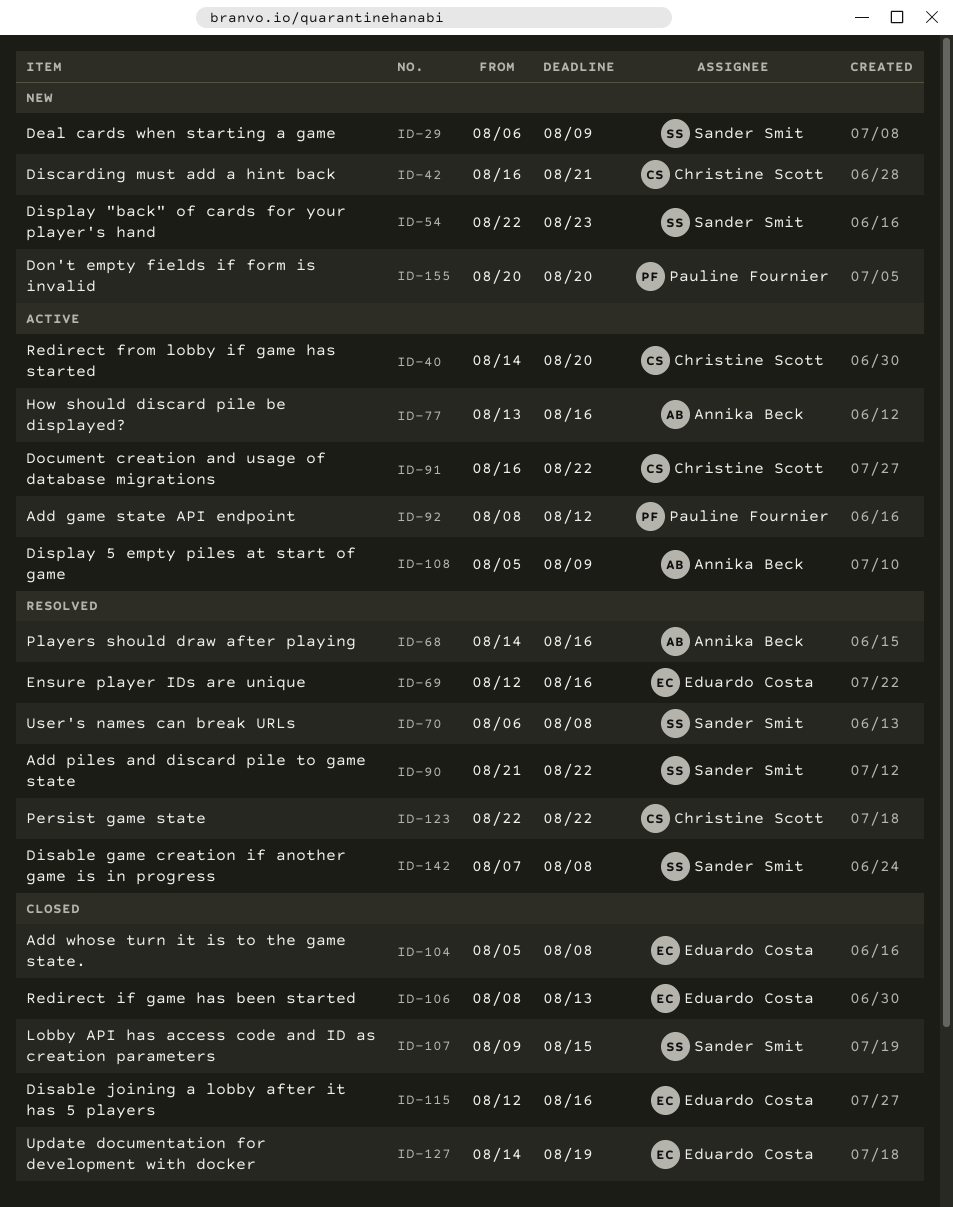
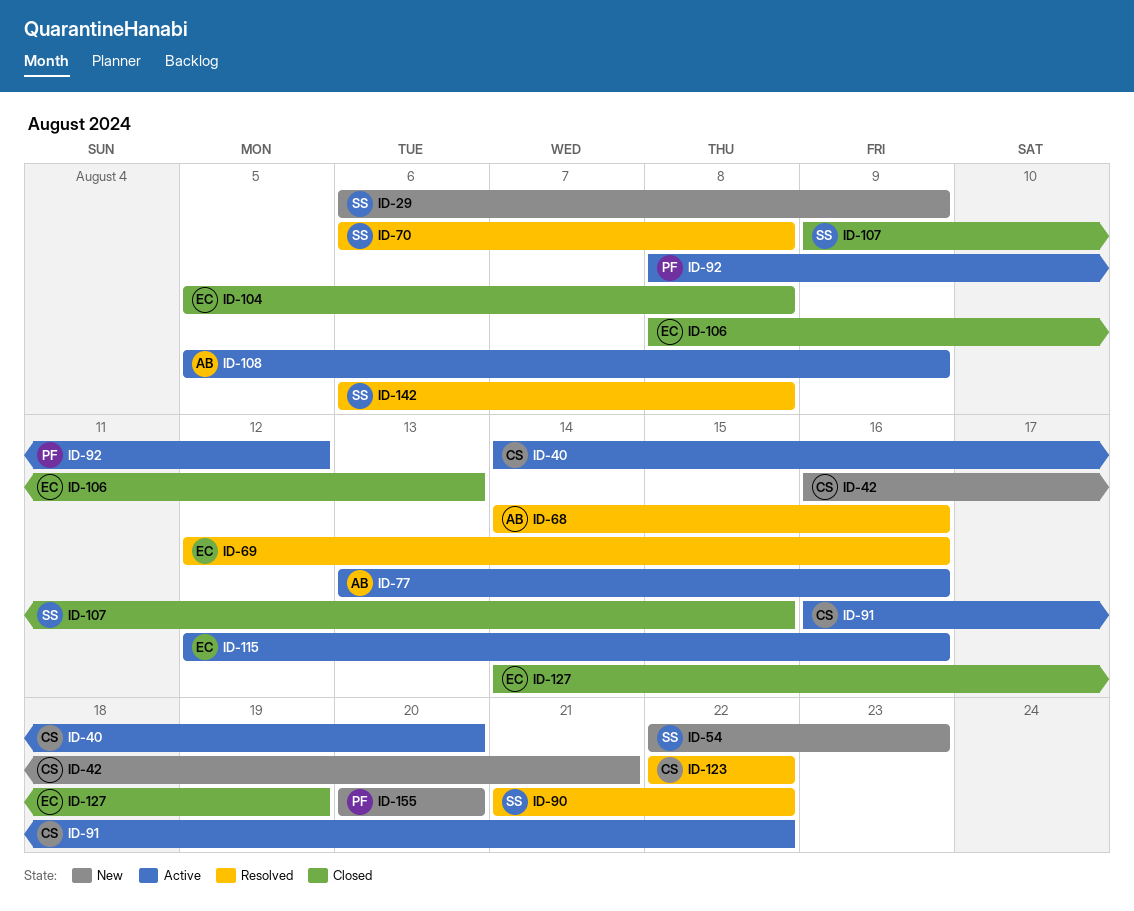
ID-115, status: Closed -> Active
ID-142, start: Aug 7 -> Aug 6

